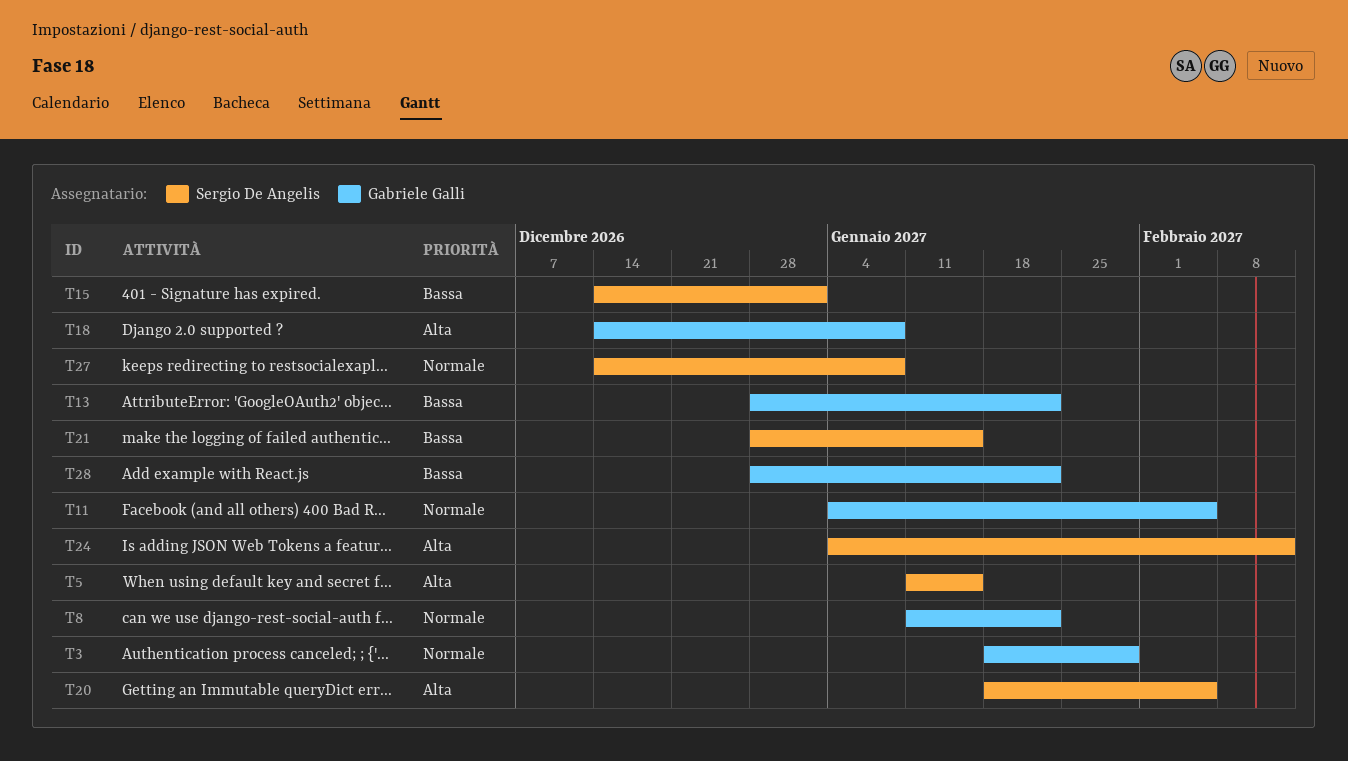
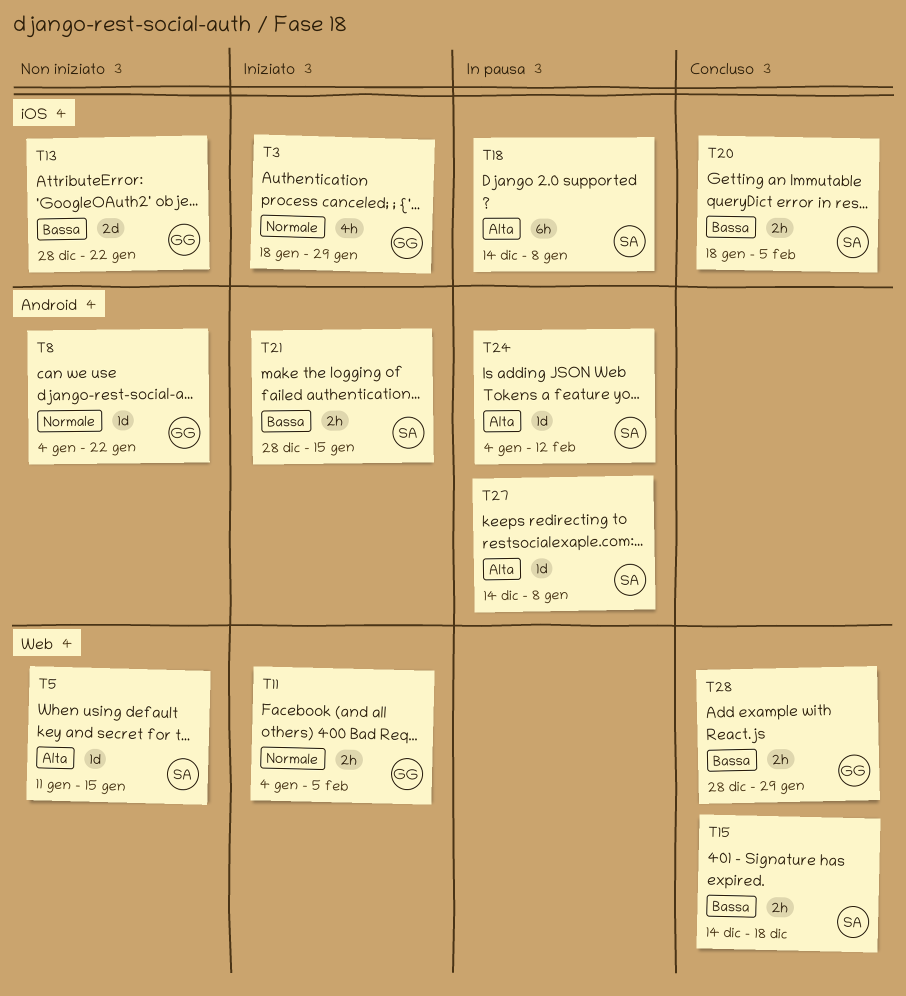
T8, start: Jan 11 -> Jan 4
T15, due: Jan 1 -> Dec 18
T18, owner: Gabriele Galli -> Sergio De Angelis
T20, priority: Alta -> Bassa
T27, priority: Normale -> Alta
T28, due: Jan 22 -> Jan 29

